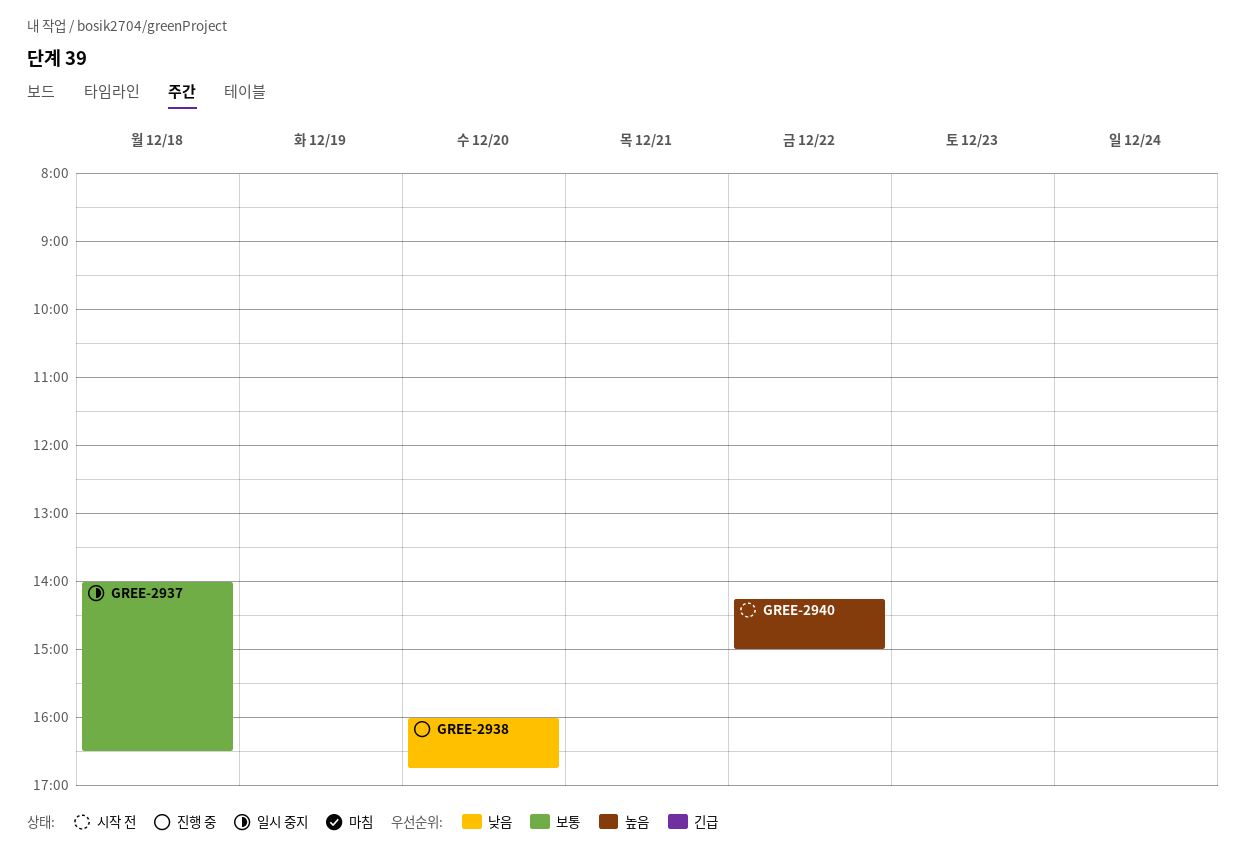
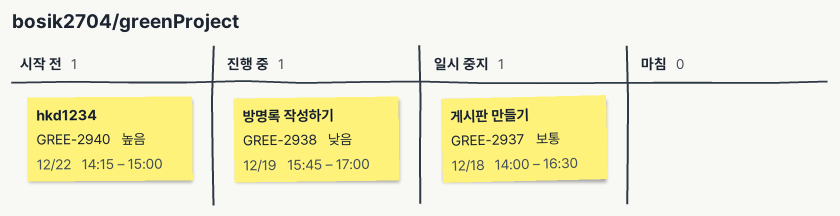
GREE-2938, day: Dec 20 -> Dec 19
GREE-2938, begins: 16:00 -> 15:45
GREE-2938, ends: 16:45 -> 17:00

